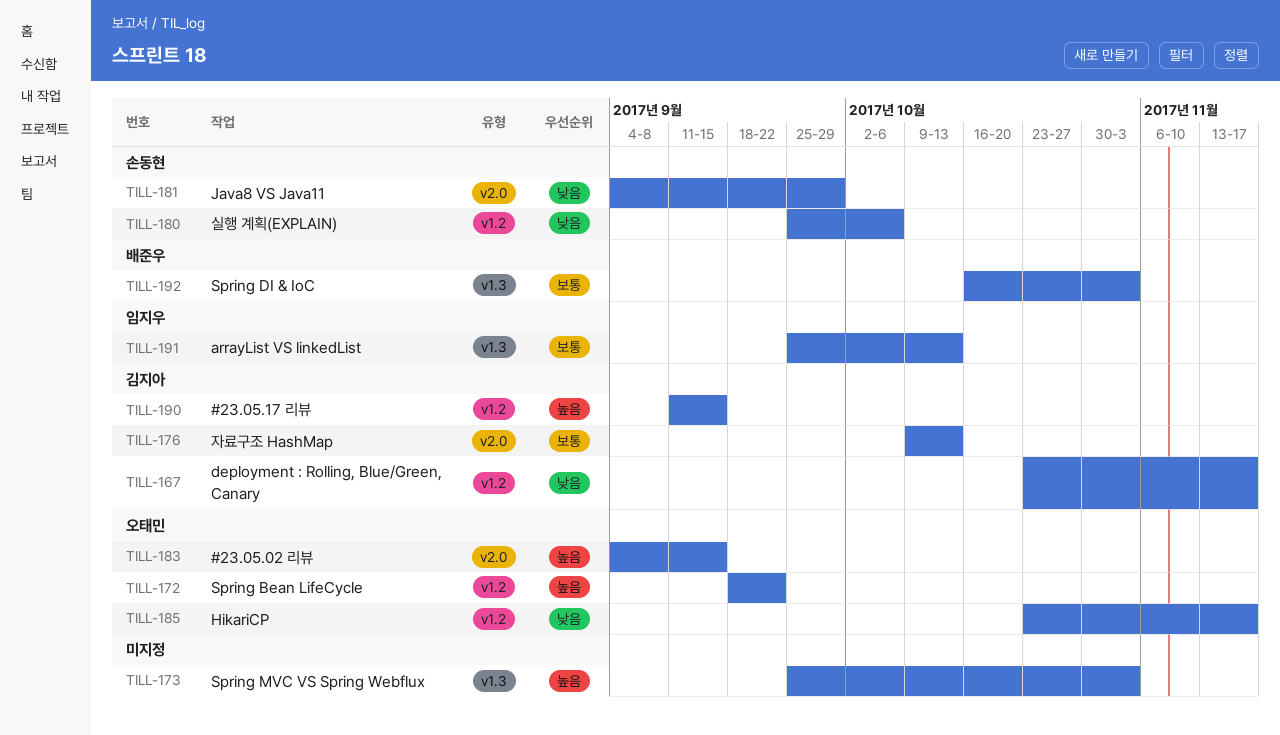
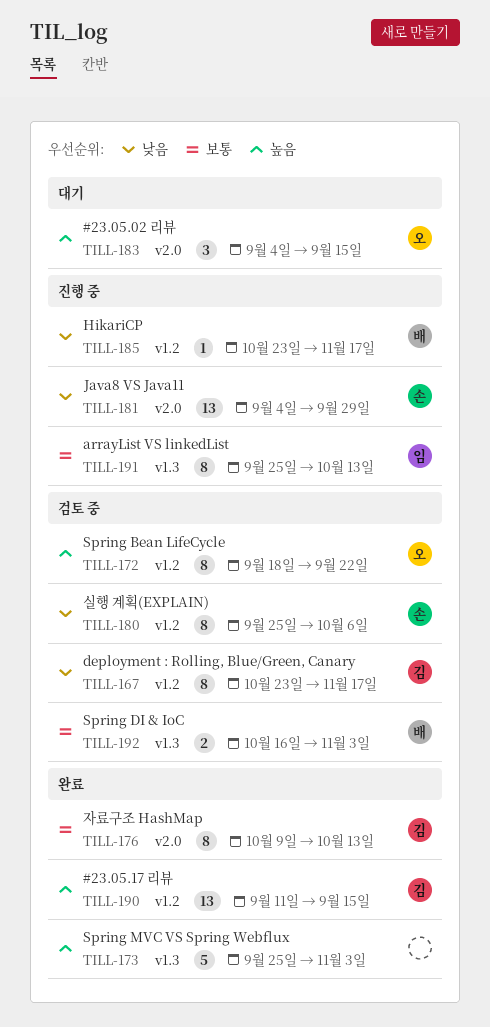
TILL-185, owner: 오태민 -> 배준우

